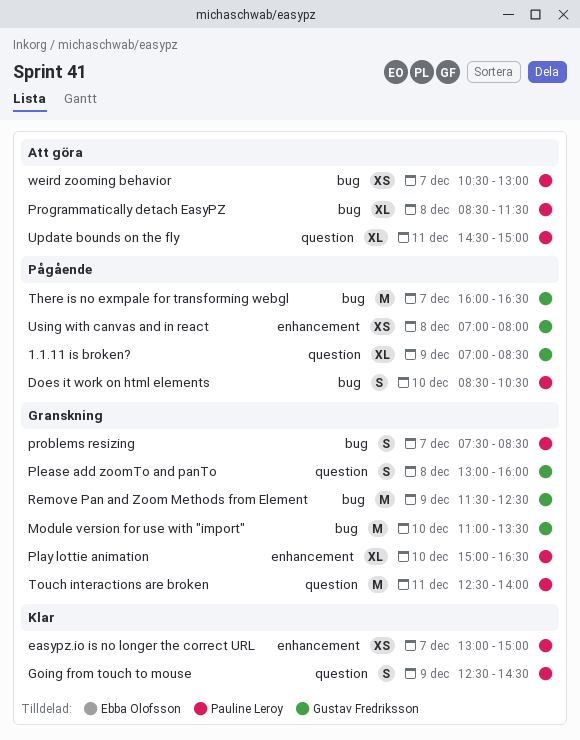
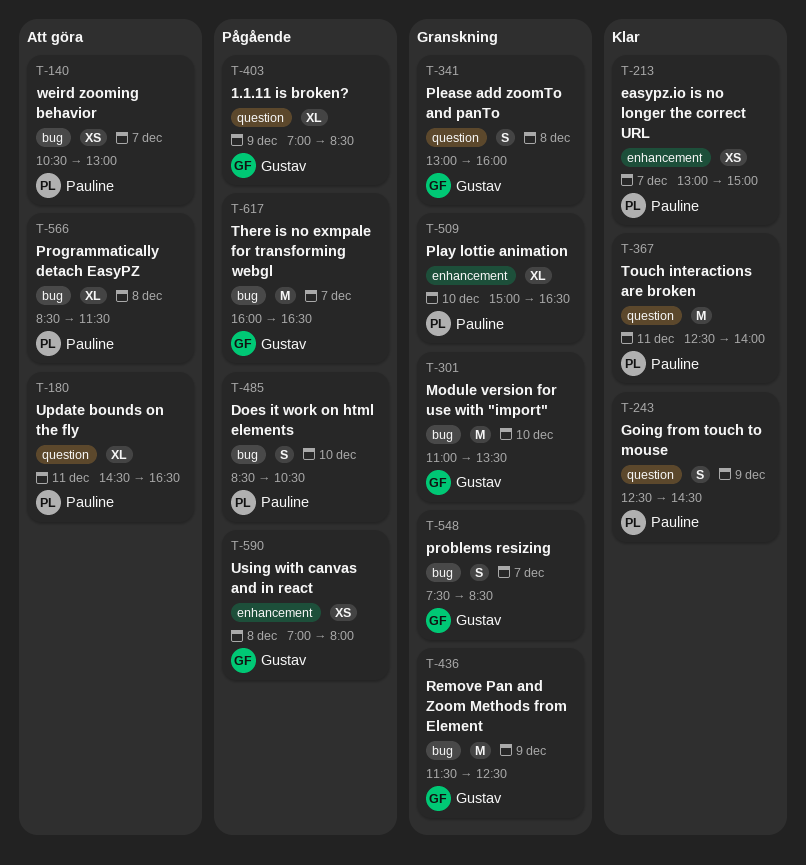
problems resizing, owner: Pauline Leroy -> Gustav Fredriksson
Touch interactions are broken, status: Granskning -> Klar
Update bounds on the fly, ends: 15:00 -> 16:30

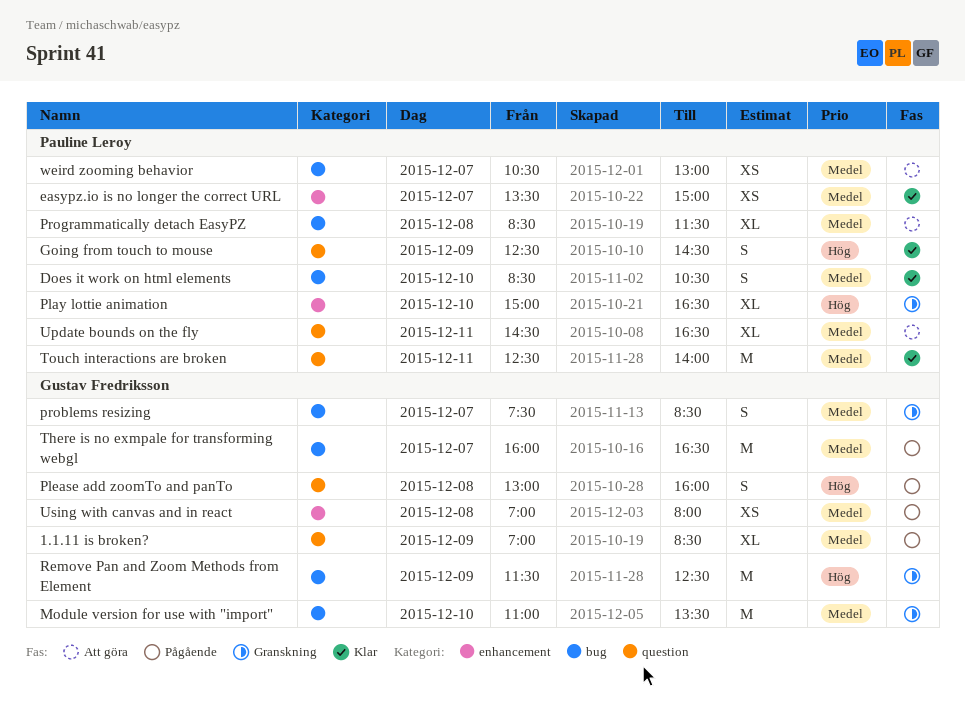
Does it work on html elements, status: Pågående -> Klar
easypz.io is no longer the correct URL, begins: 13:00 -> 13:30
Please add zoomTo and panTo, status: Granskning -> Pågående

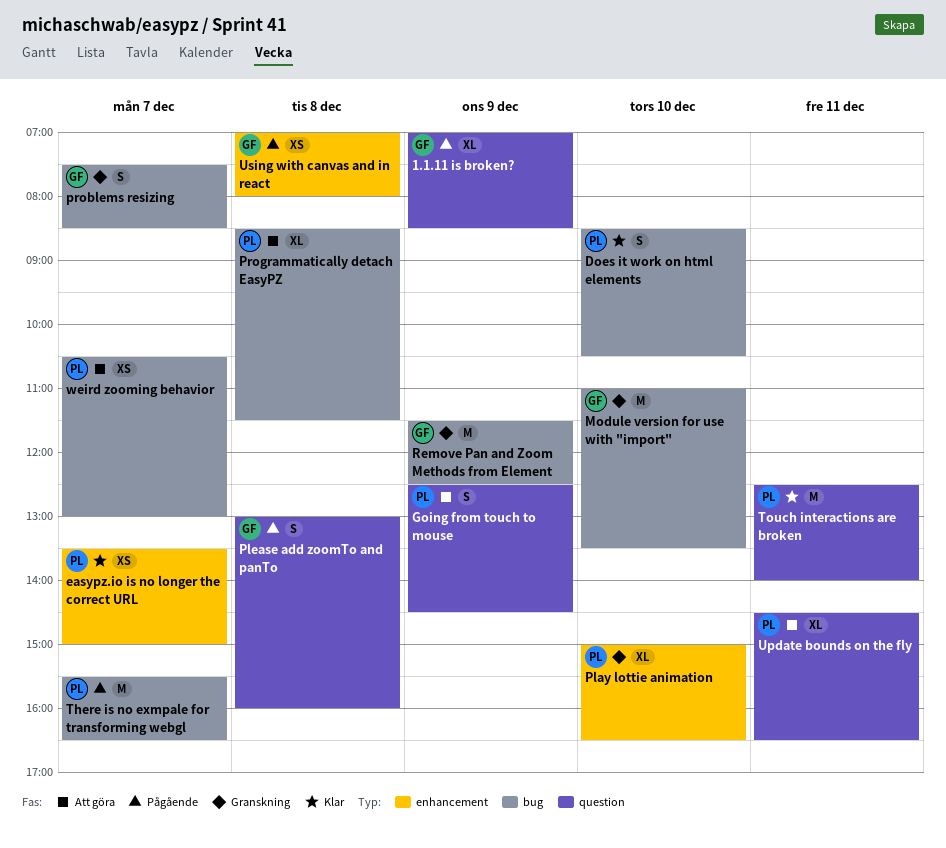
Going from touch to mouse, status: Klar -> Att göra
There is no exmpale for transforming webgl, owner: Gustav Fredriksson -> Pauline Leroy
There is no exmpale for transforming webgl, begins: 16:00 -> 15:30

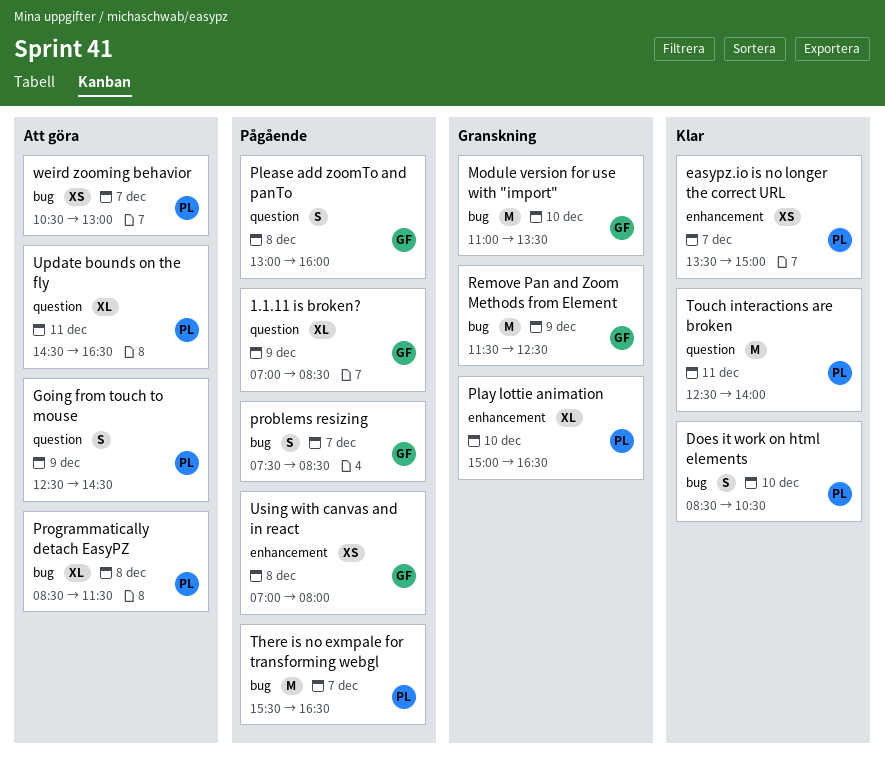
problems resizing, status: Granskning -> Pågående

